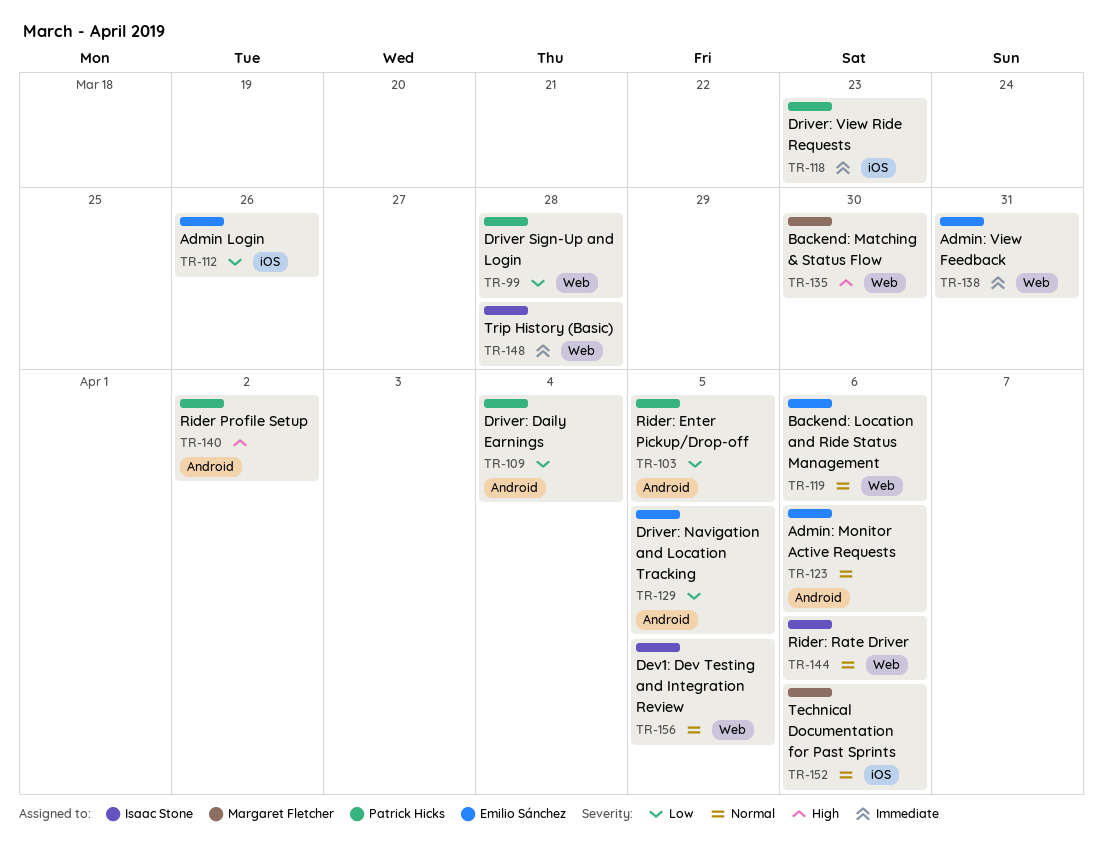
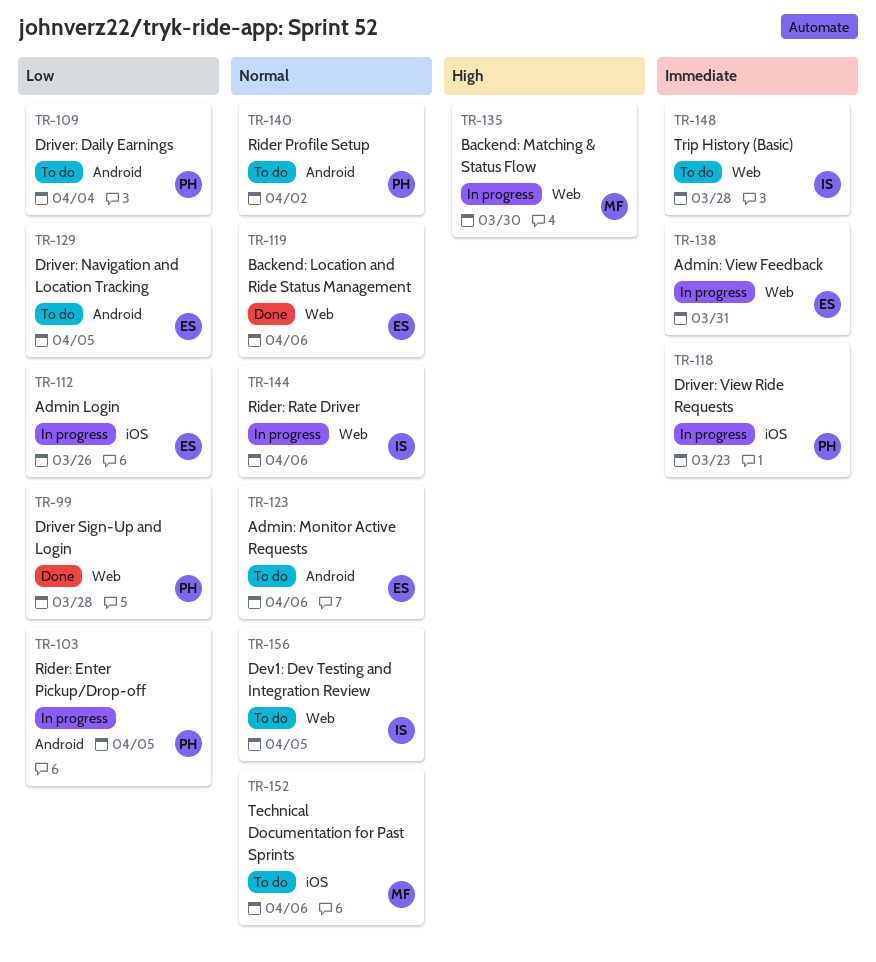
TR-140, priority: High -> Normal

